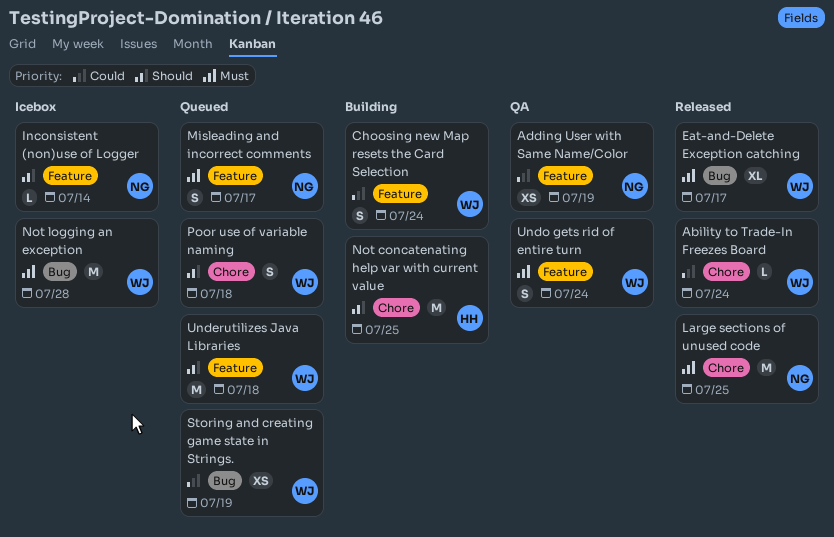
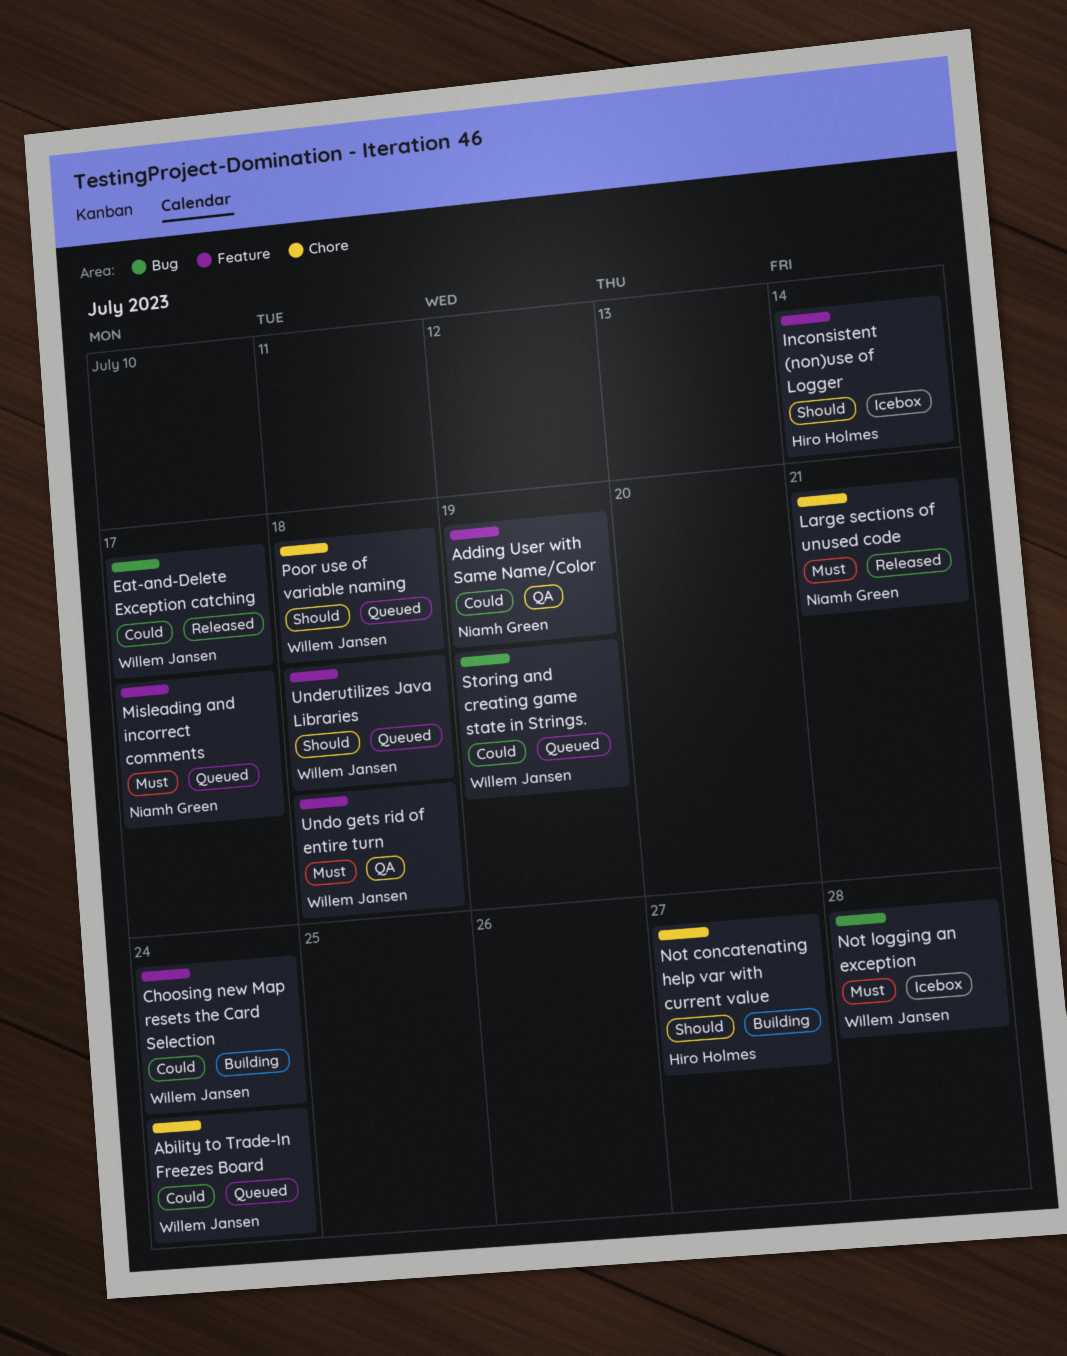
Ability to Trade-In Freezes Board, status: Released -> Queued
Eat-and-Delete Exception catching, priority: Must -> Could
Inconsistent (non)use of Logger, owner: Niamh Green -> Hiro Holmes
Large sections of unused code, due: Jul 25 -> Jul 21
Not concatenating help var with current value, due: Jul 25 -> Jul 27
Undo gets rid of entire turn, due: Jul 24 -> Jul 18

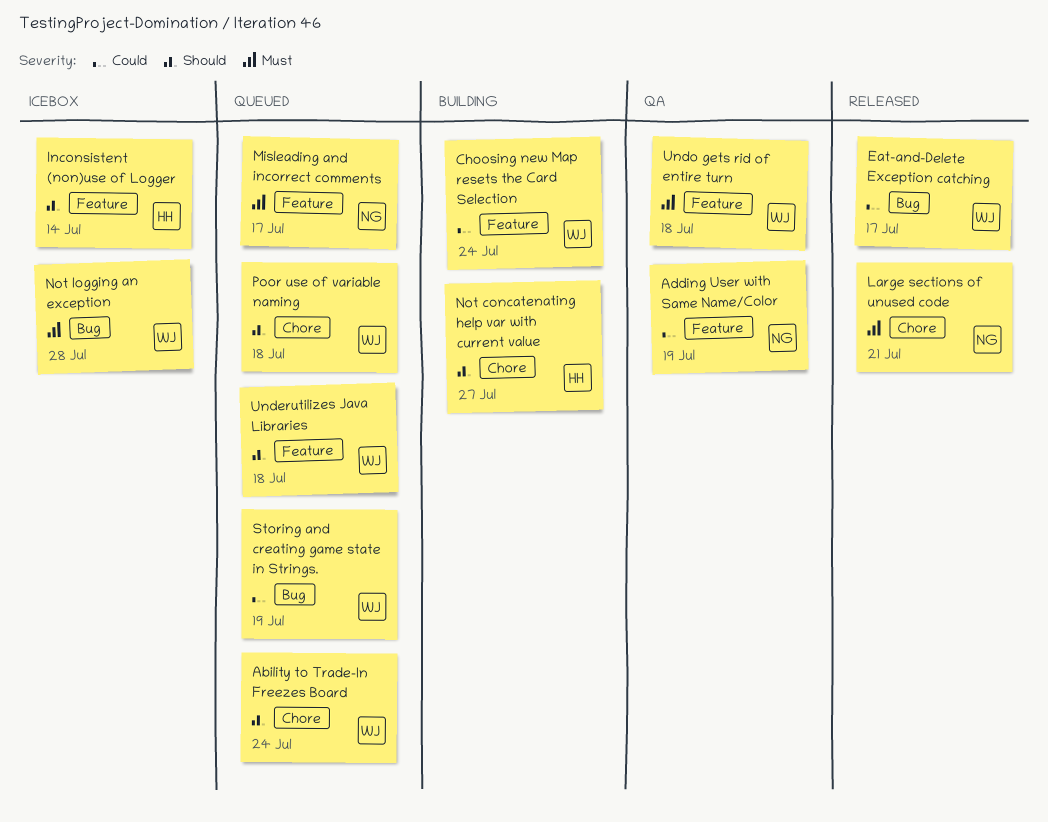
Ability to Trade-In Freezes Board, priority: Could -> Should

